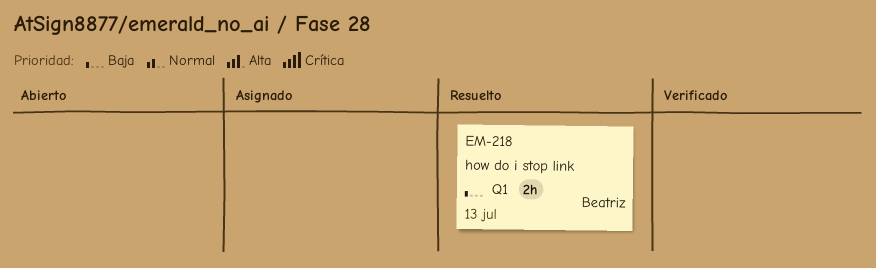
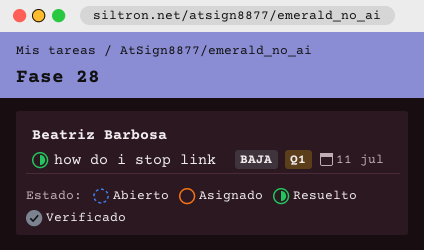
how do i stop link, due: Jul 13 -> Jul 11

